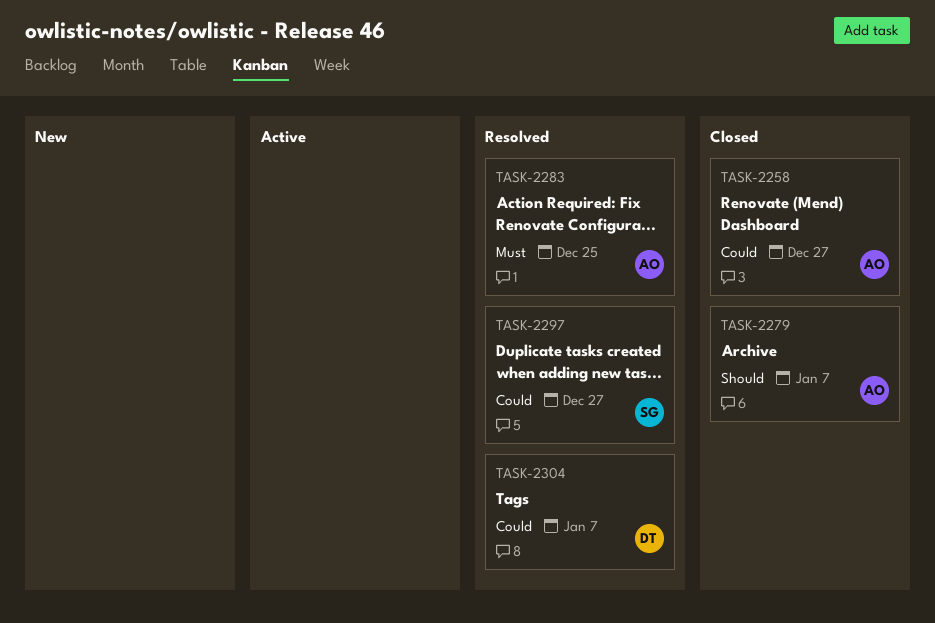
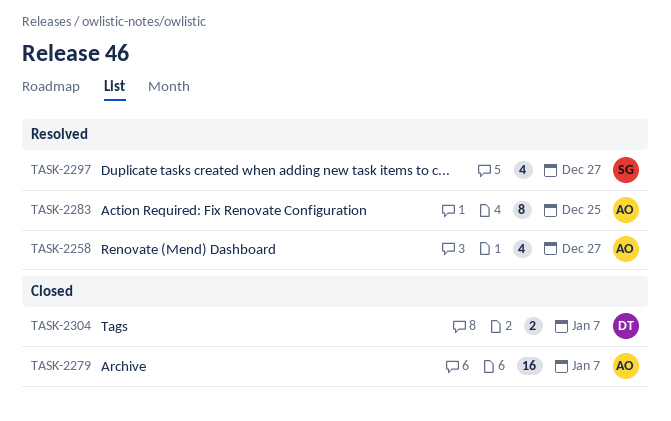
TASK-2258, status: Closed -> Resolved
TASK-2304, status: Resolved -> Closed

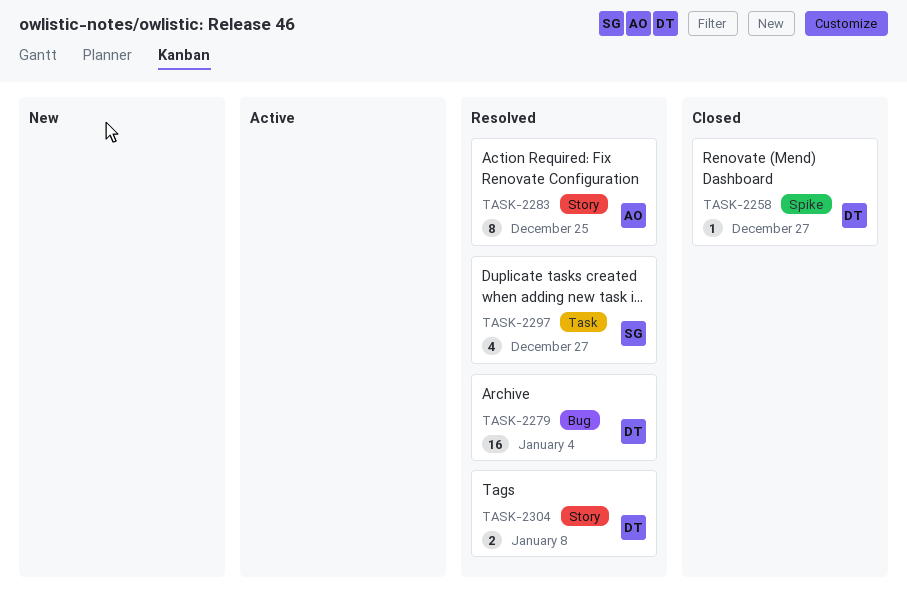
TASK-2258, status: Resolved -> Closed
TASK-2258, owner: AO -> DT
TASK-2258, estimate: 4 -> 1
TASK-2279, status: Closed -> Resolved
TASK-2279, owner: AO -> DT
TASK-2279, due: Jan 7 -> Jan 4
TASK-2304, status: Closed -> Resolved
TASK-2304, due: Jan 7 -> Jan 8

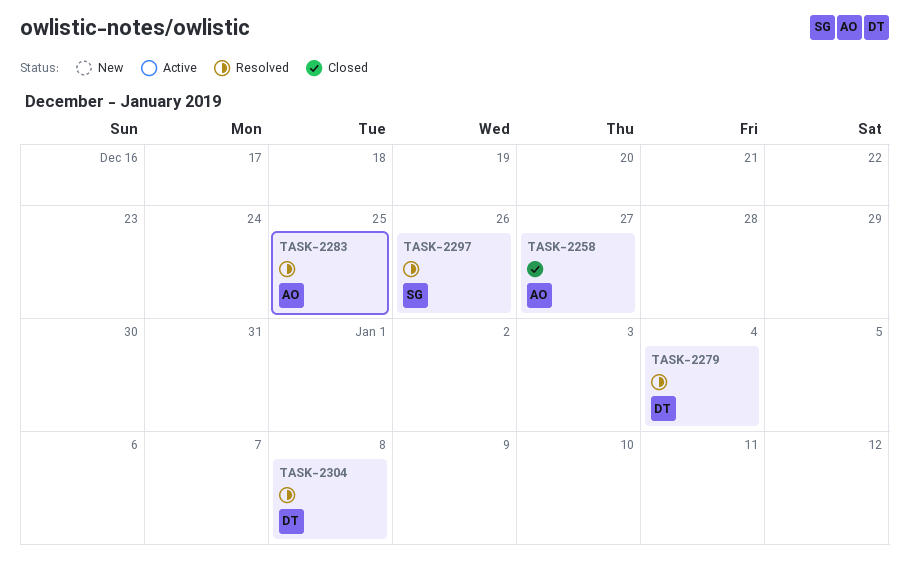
TASK-2258, owner: DT -> AO
TASK-2297, due: Dec 27 -> Dec 26

